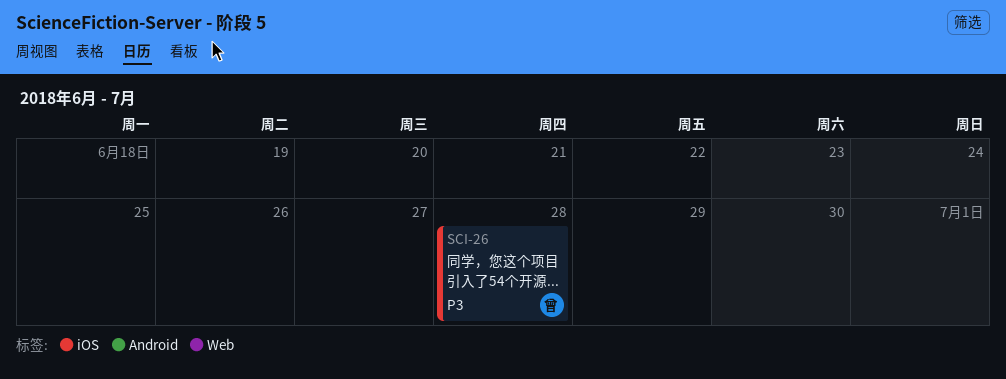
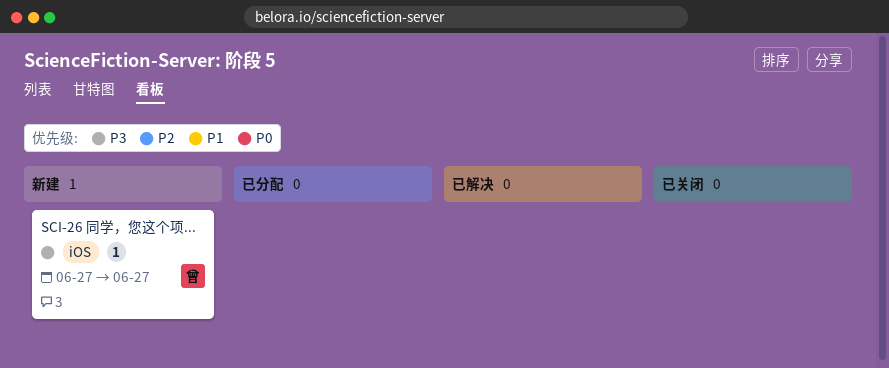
SCI-26, due: Jun 28 -> Jun 27

